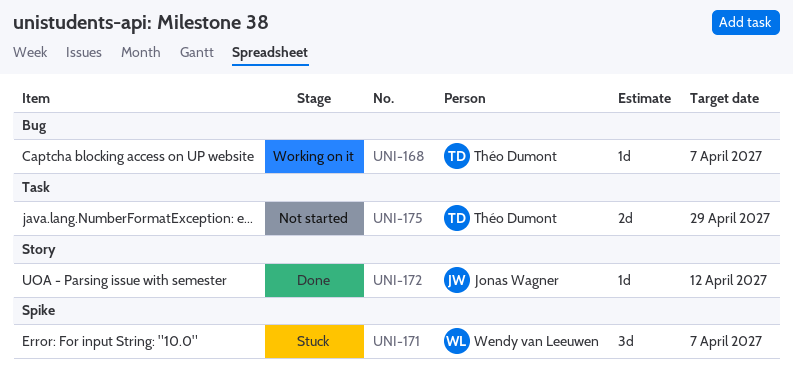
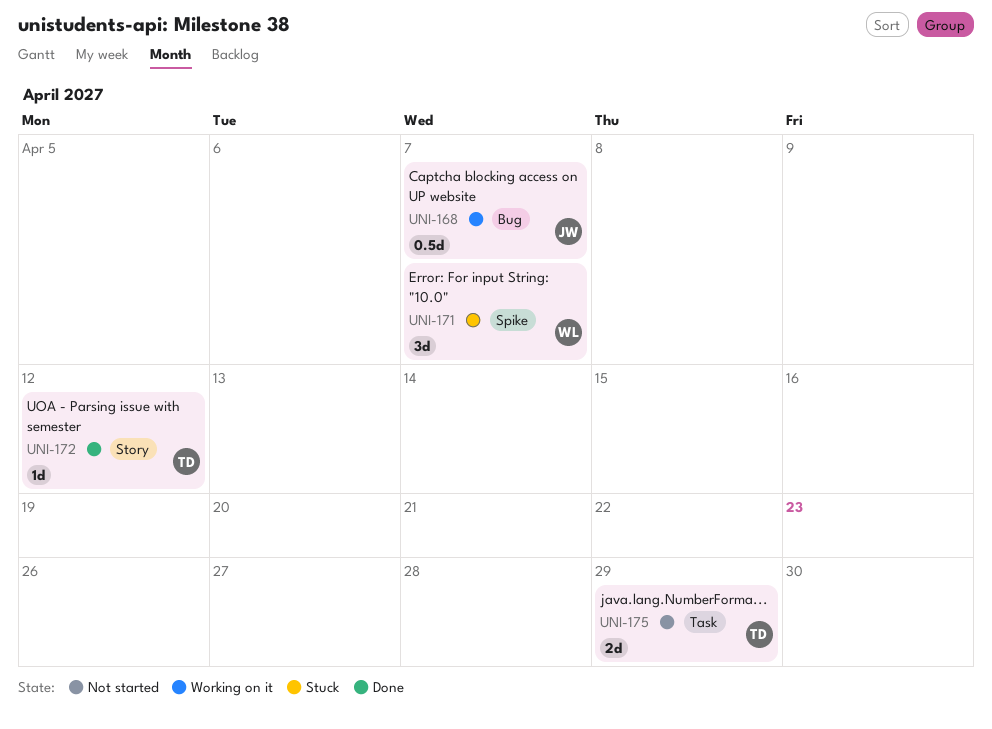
UNI-168, owner: Théo Dumont -> Jonas Wagner
UNI-168, estimate: 1d -> 0.5d
UNI-172, owner: Jonas Wagner -> Théo Dumont

